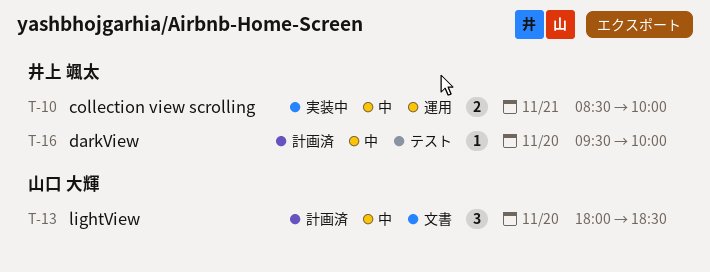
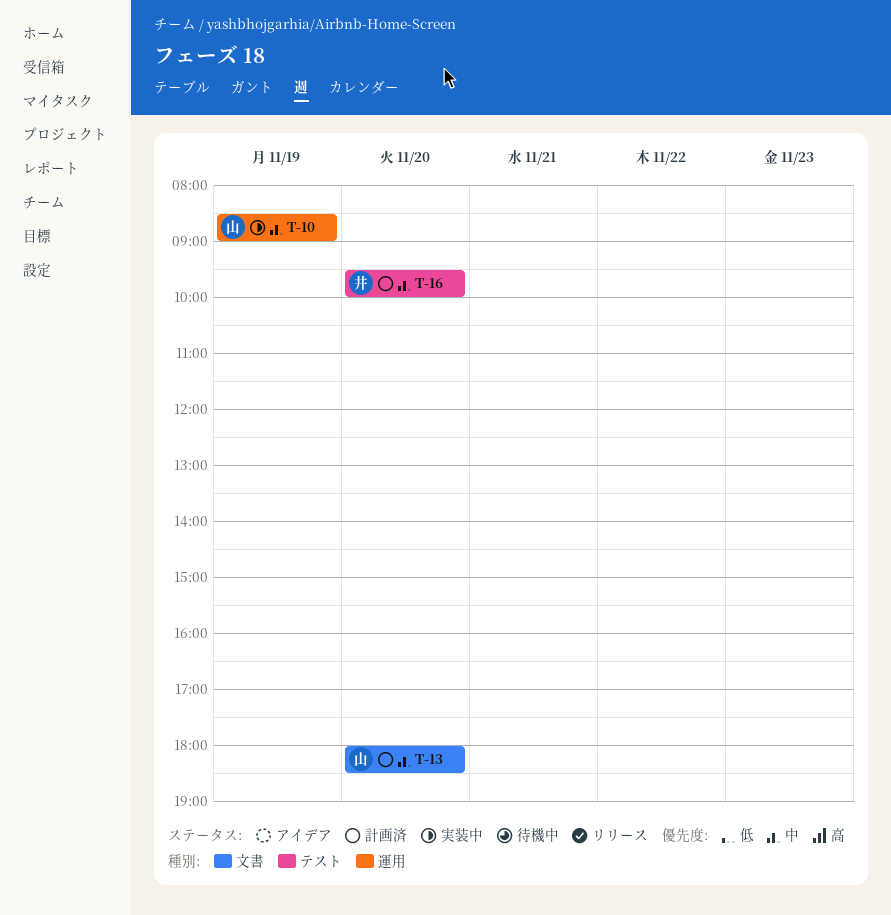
T-10, owner: 井上 颯太 -> 山口 大輝
T-10, day: Nov 21 -> Nov 19
T-10, ends: 10:00 -> 09:00

